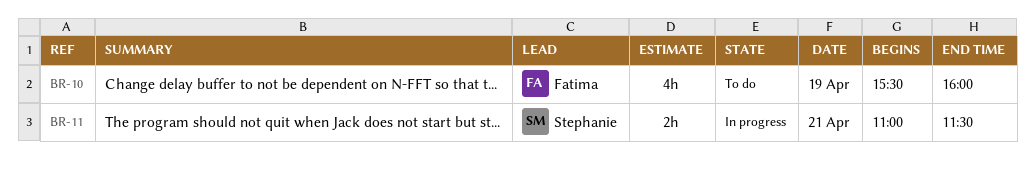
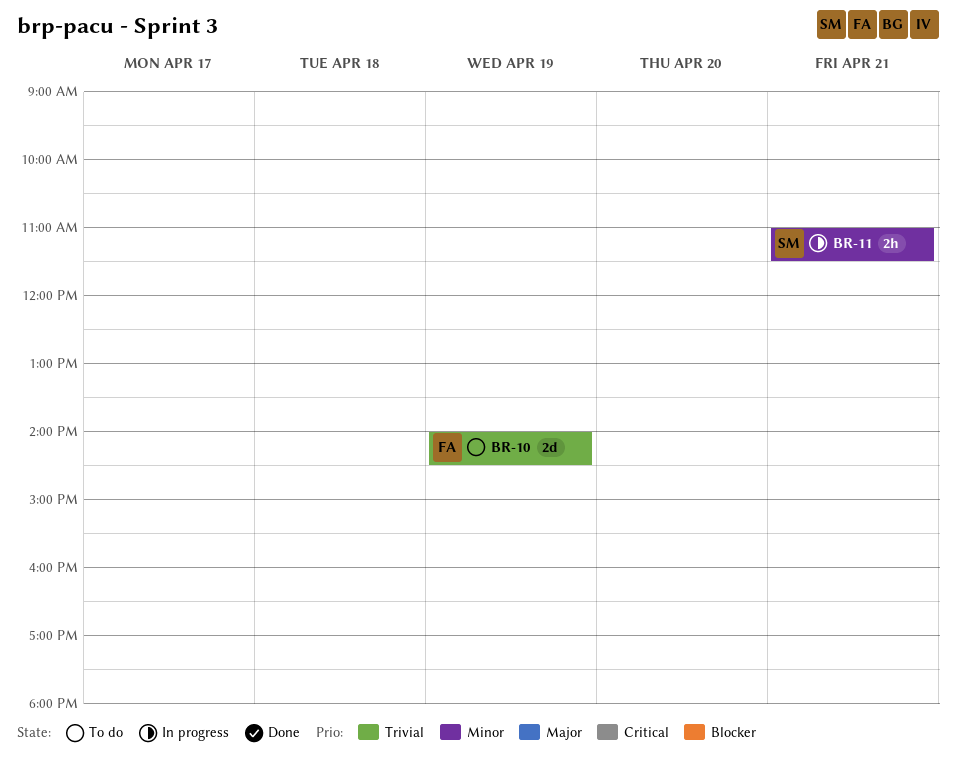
BR-10, estimate: 4h -> 2d
BR-10, begins: 15:30 -> 14:00
BR-10, ends: 16:00 -> 14:30

